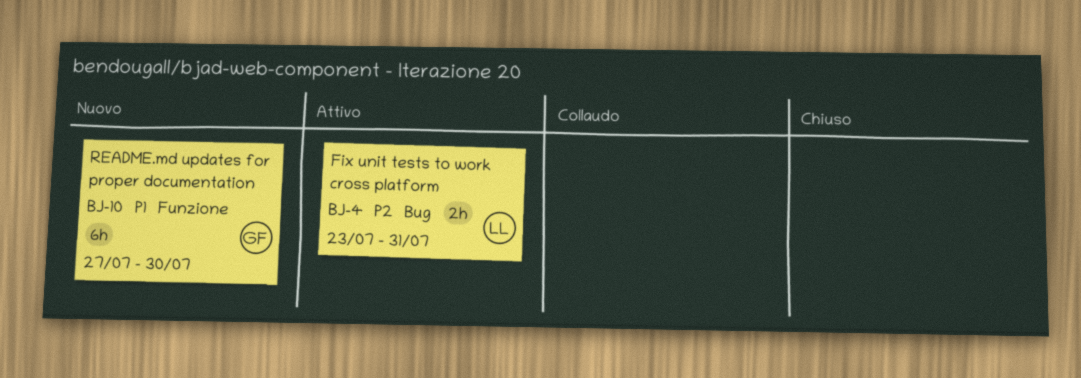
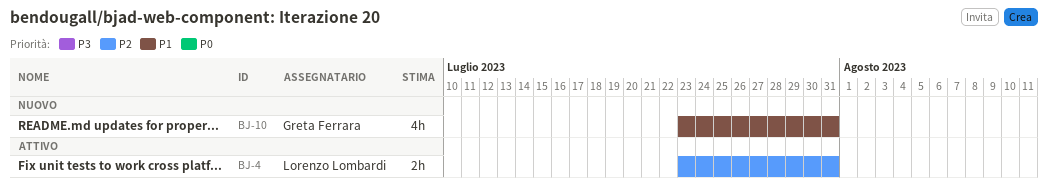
BJ-10, estimate: 6h -> 4h
BJ-10, start: Jul 27 -> Jul 23
BJ-10, due: Jul 30 -> Jul 31

